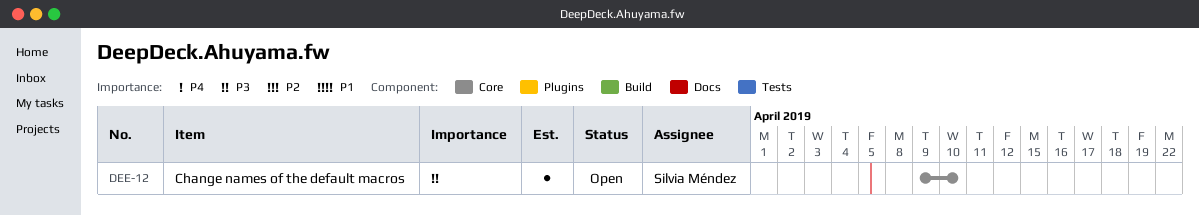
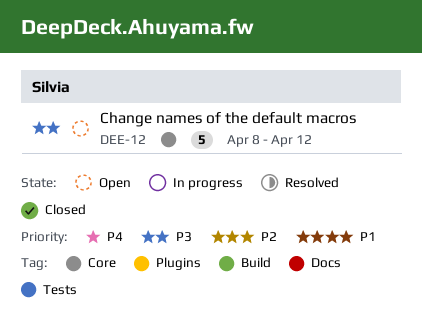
DEE-12, estimate: 1 -> 5
DEE-12, start: Apr 9 -> Apr 8
DEE-12, due: Apr 10 -> Apr 12

